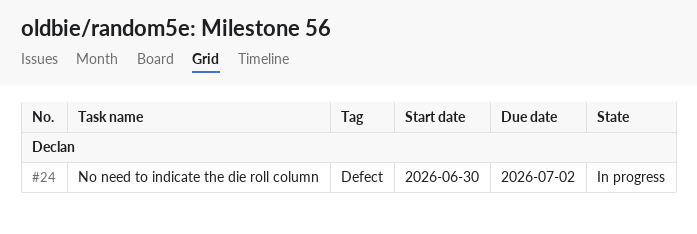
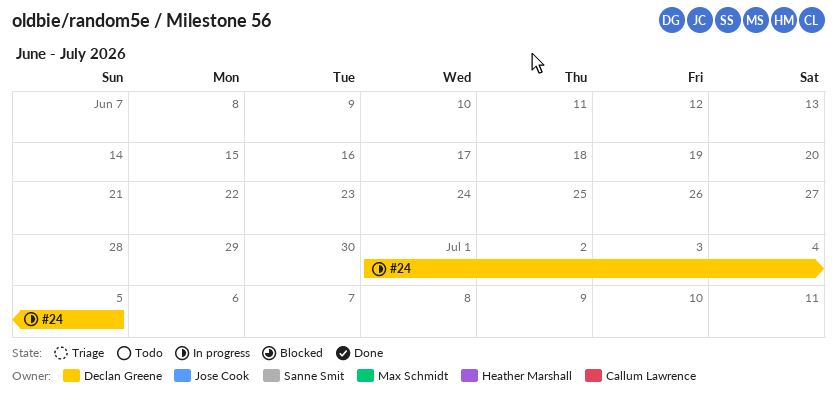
#24, start: Jun 30 -> Jul 1
#24, due: Jul 2 -> Jul 5

